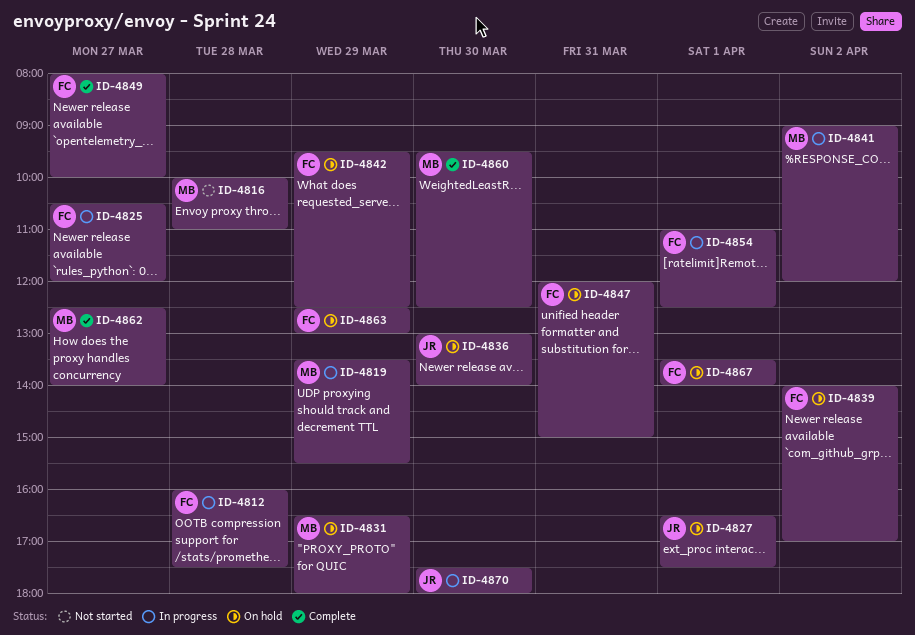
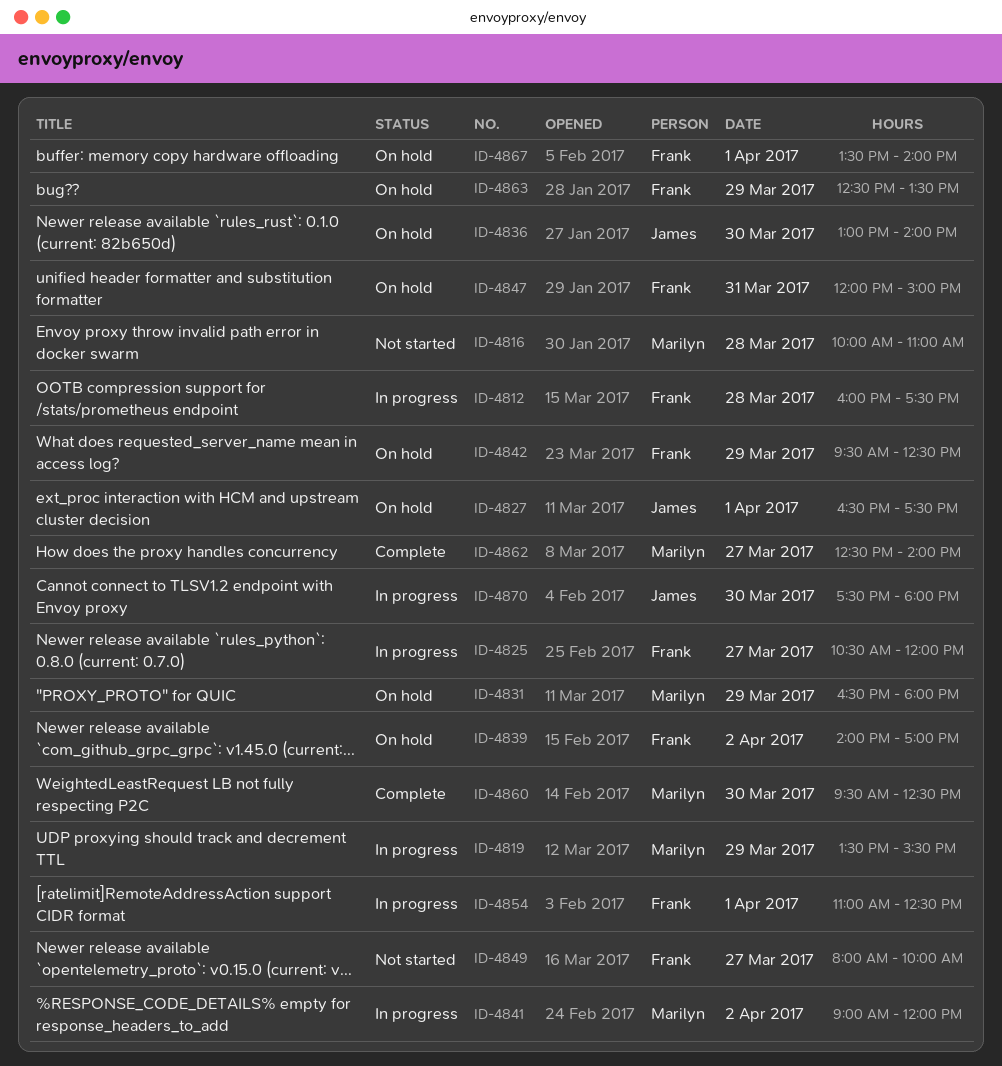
ID-4849, status: Complete -> Not started
ID-4863, ends: 13:00 -> 13:30

